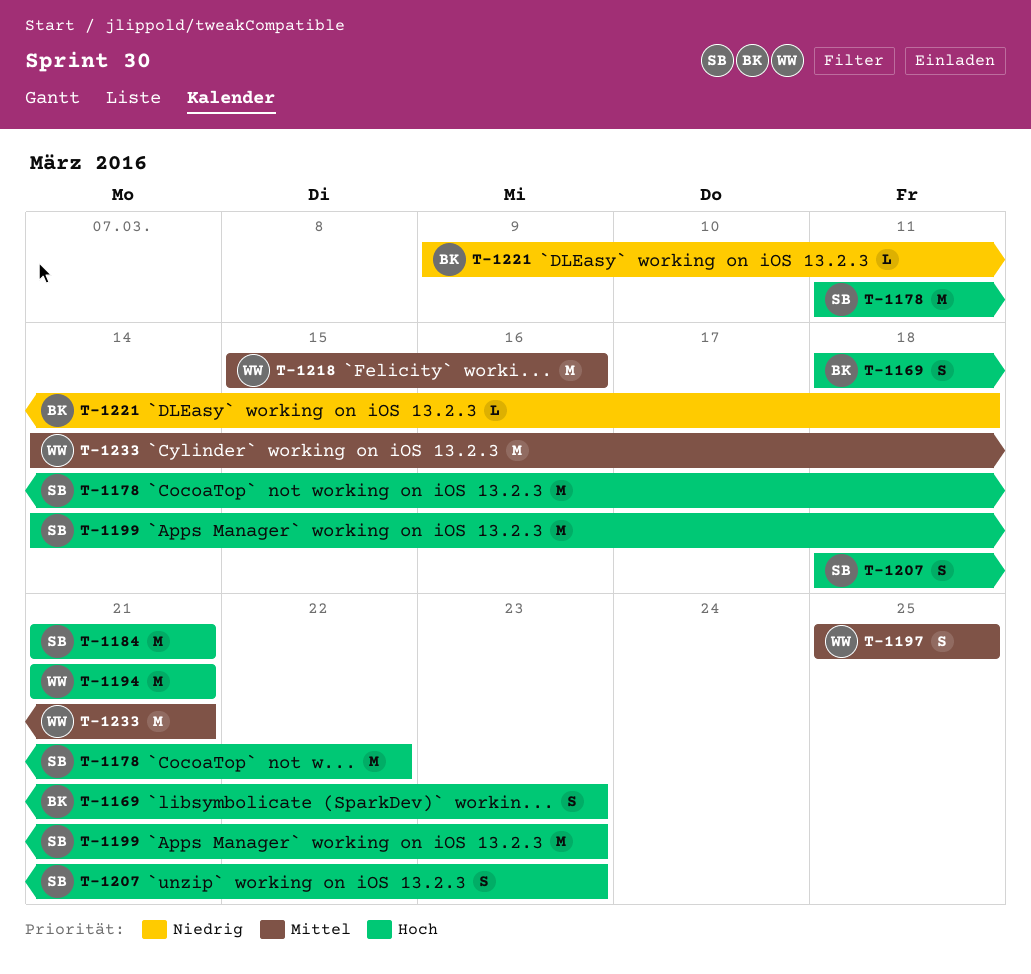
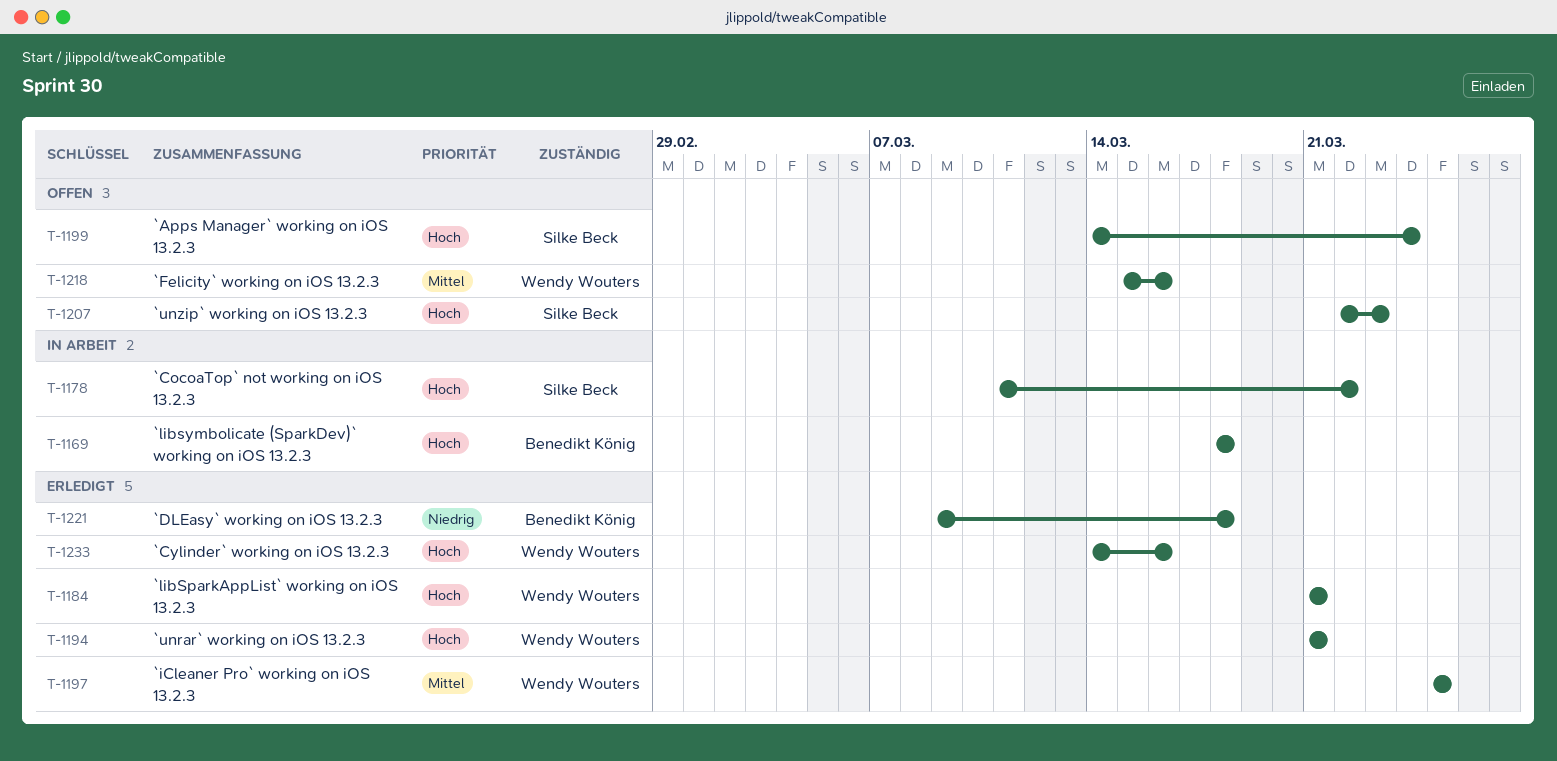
T-1169, due: Mar 23 -> Mar 18
T-1184, owner: Silke Beck -> Wendy Wouters
T-1199, due: Mar 23 -> Mar 24
T-1207, start: Mar 18 -> Mar 22
T-1233, priority: Mittel -> Hoch
T-1233, due: Mar 21 -> Mar 16

